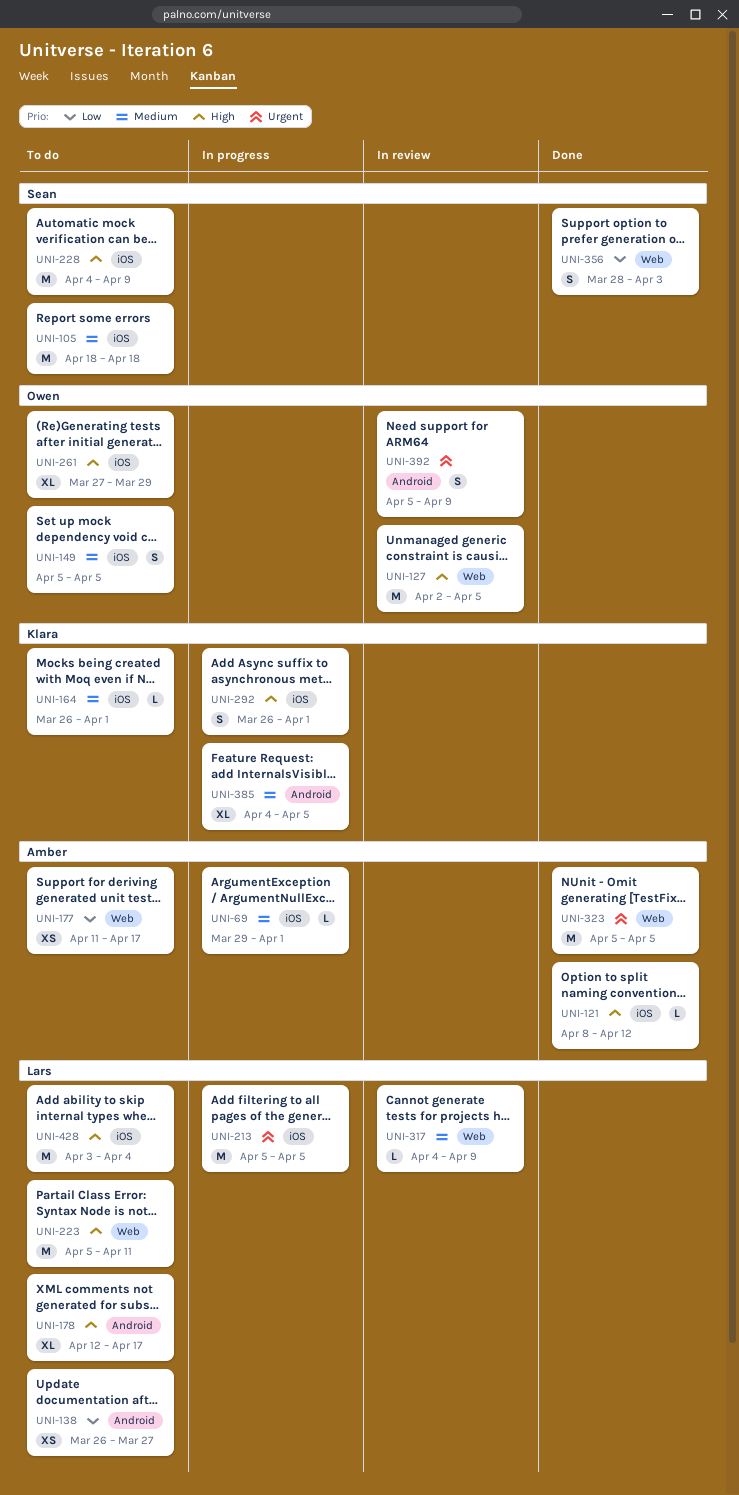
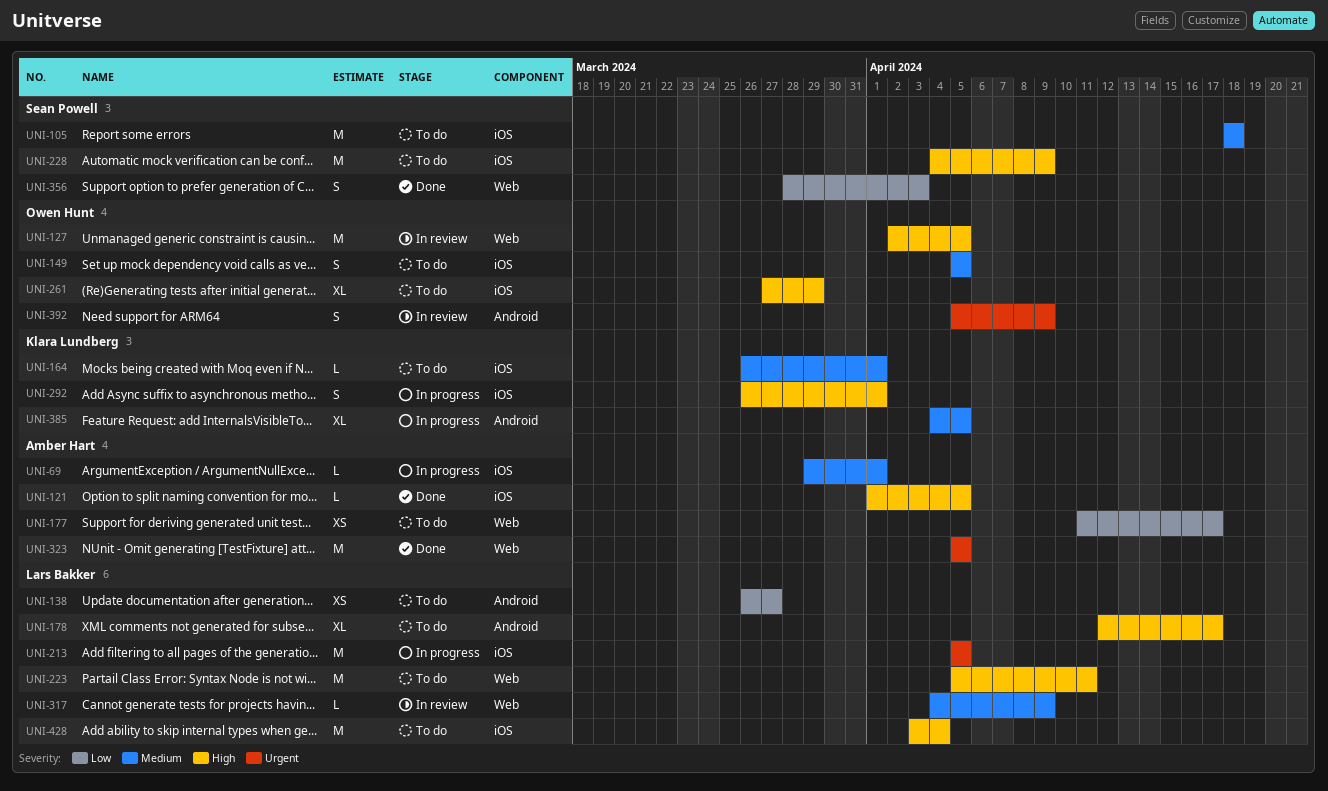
UNI-121, start: Apr 8 -> Apr 1
UNI-121, due: Apr 12 -> Apr 5

